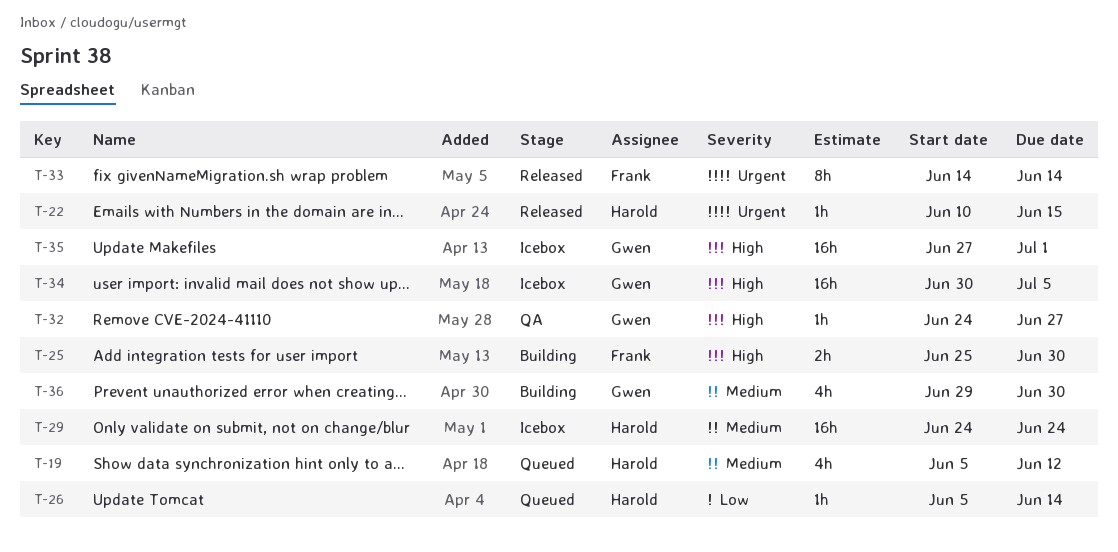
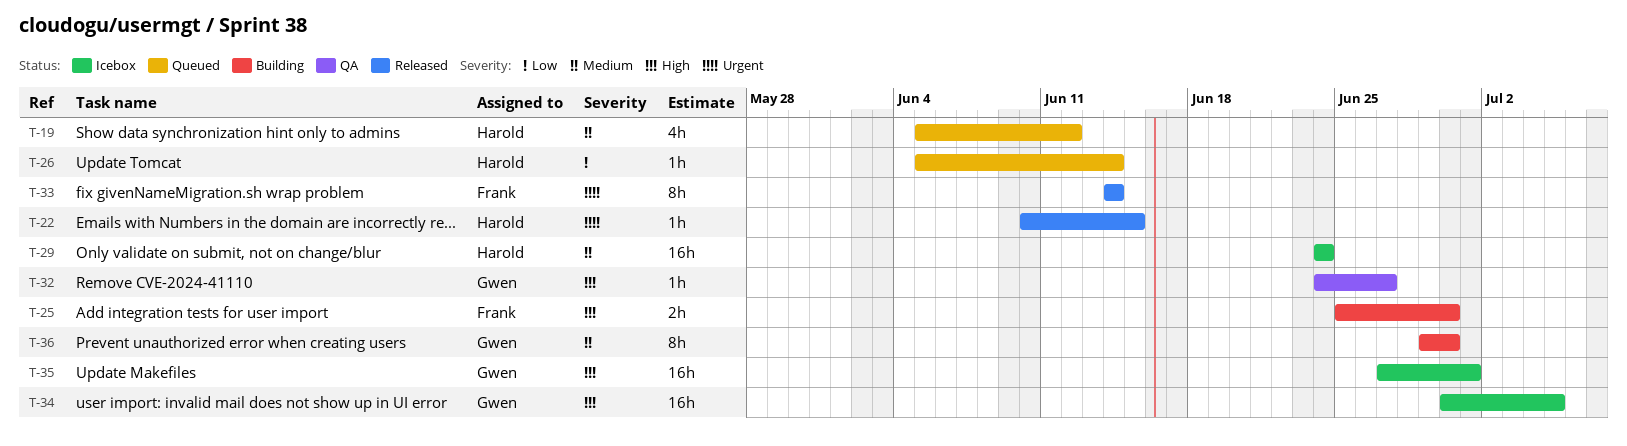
T-36, estimate: 4h -> 8h

